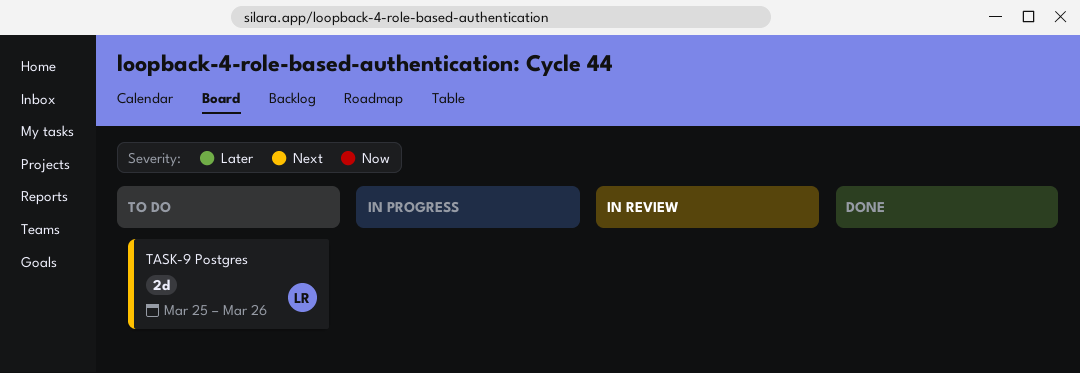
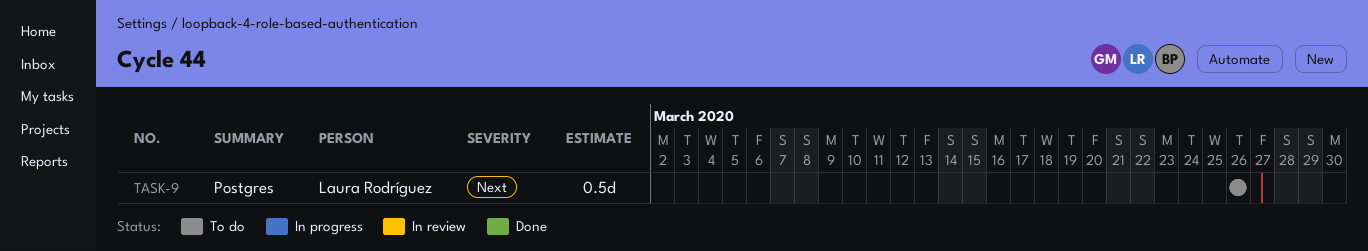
TASK-9, estimate: 2d -> 0.5d
TASK-9, start: Mar 25 -> Mar 26

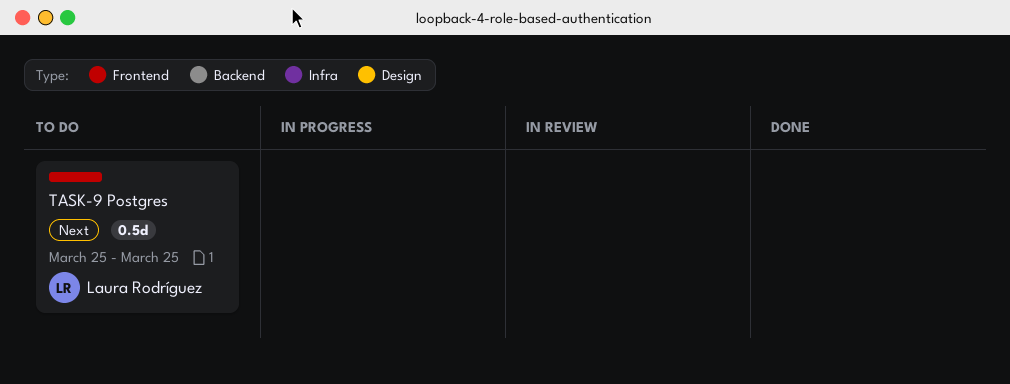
TASK-9, start: Mar 26 -> Mar 25
TASK-9, due: Mar 26 -> Mar 25

